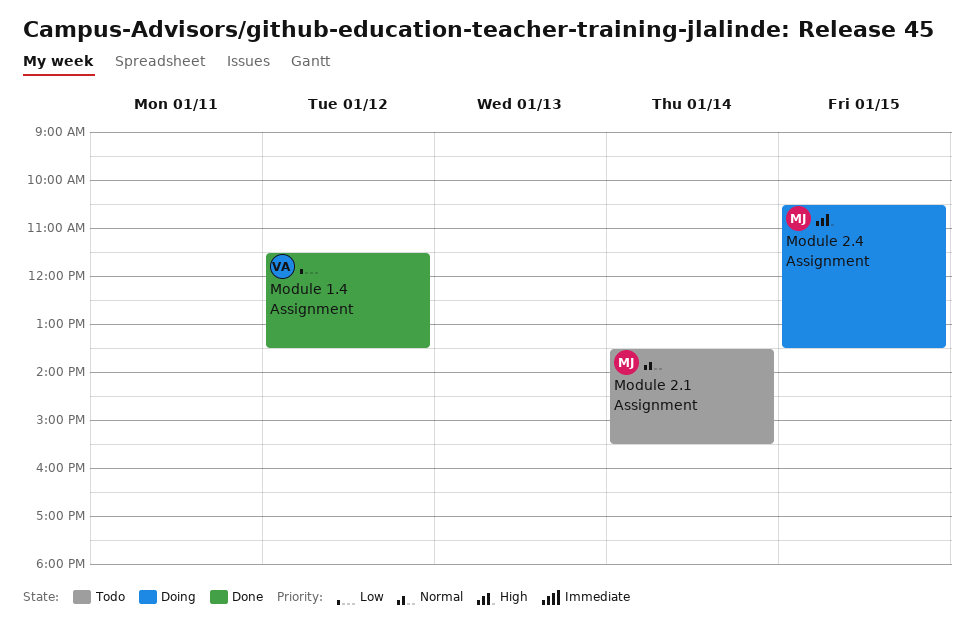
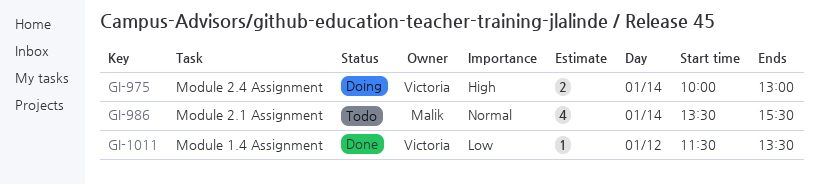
Module 2.4 Assignment, owner: Malik -> Victoria
Module 2.4 Assignment, day: Jan 15 -> Jan 14
Module 2.4 Assignment, begins: 10:30 -> 10:00
Module 2.4 Assignment, ends: 13:30 -> 13:00

